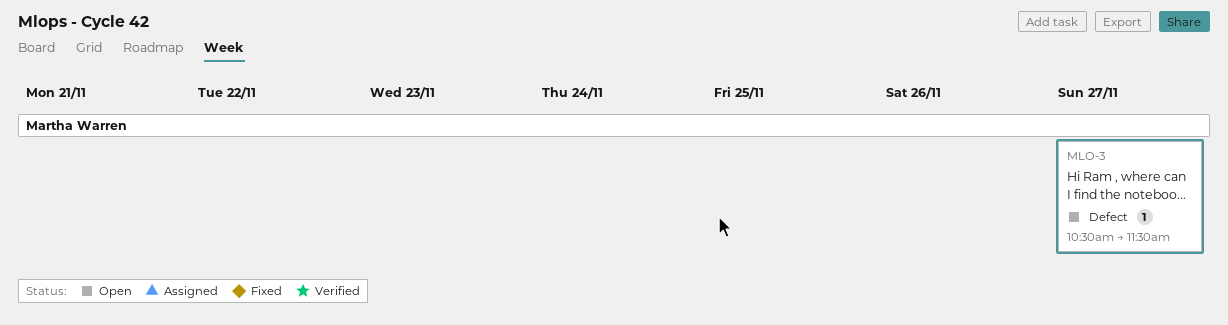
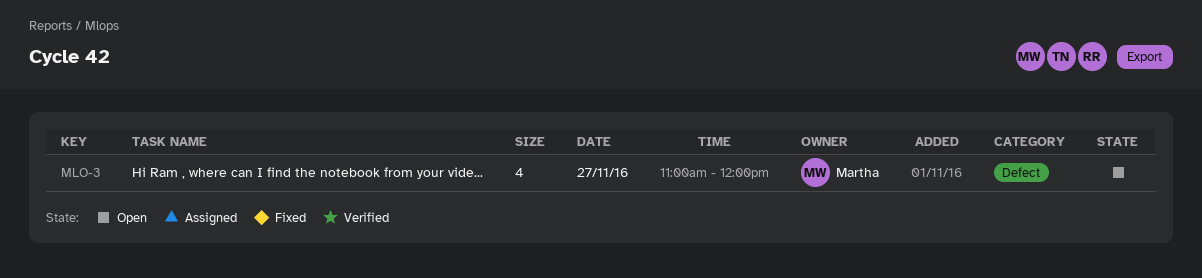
MLO-3, estimate: 1 -> 4
MLO-3, begins: 10:30 -> 11:00
MLO-3, ends: 11:30 -> 12:00

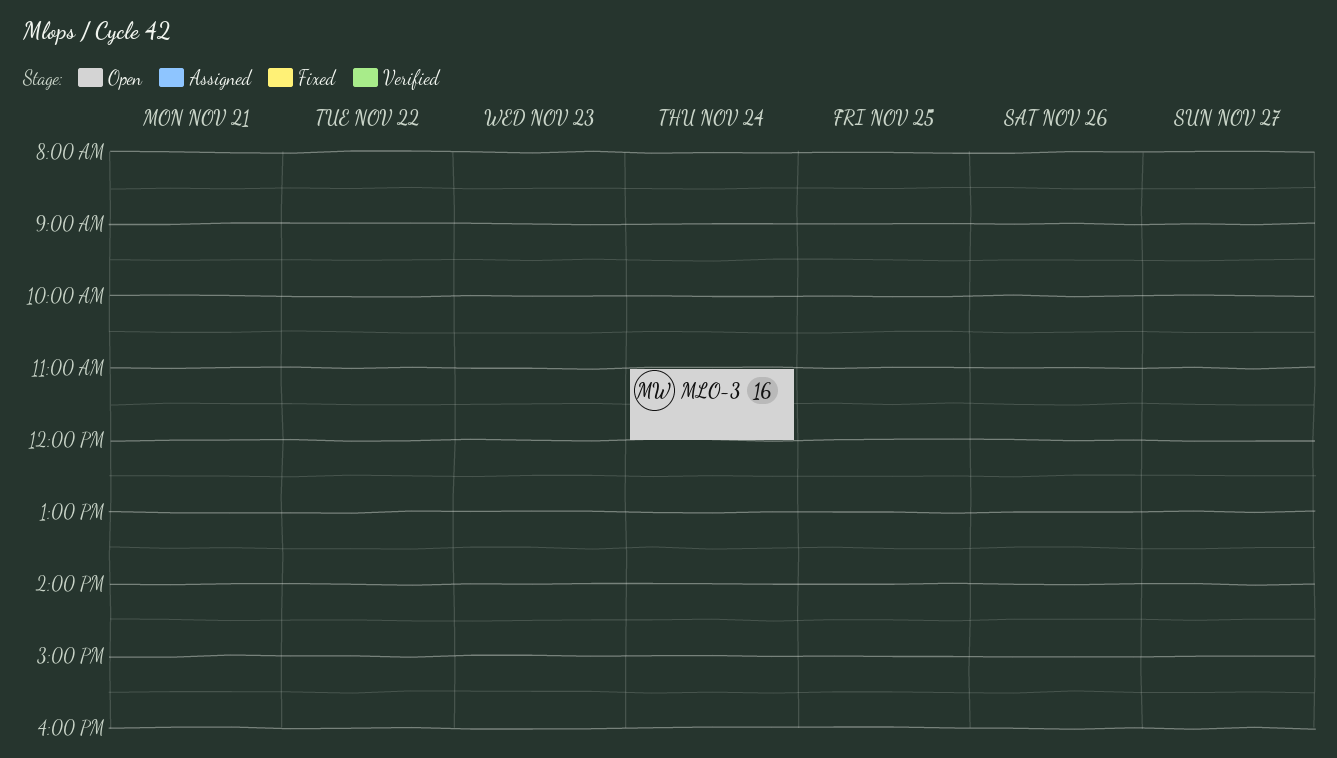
MLO-3, estimate: 4 -> 16
MLO-3, day: Nov 27 -> Nov 24

